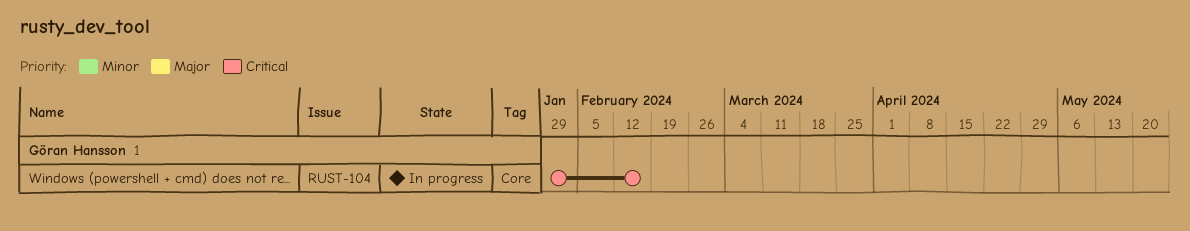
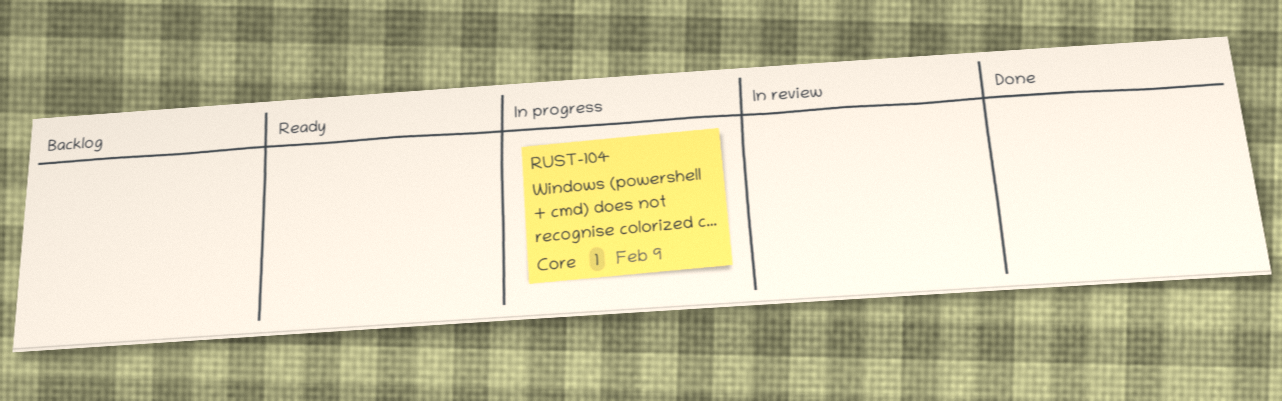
RUST-104, due: Feb 16 -> Feb 9

